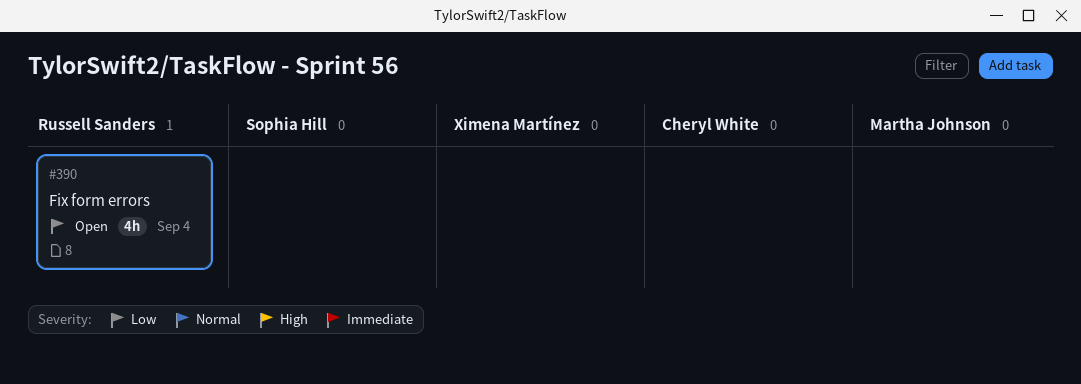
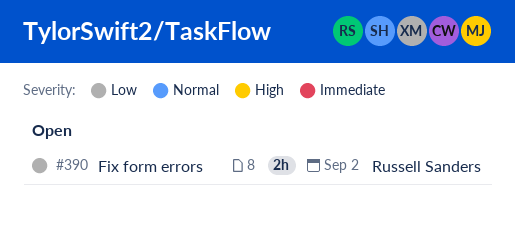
#390, estimate: 4h -> 2h
#390, due: Sep 4 -> Sep 2

